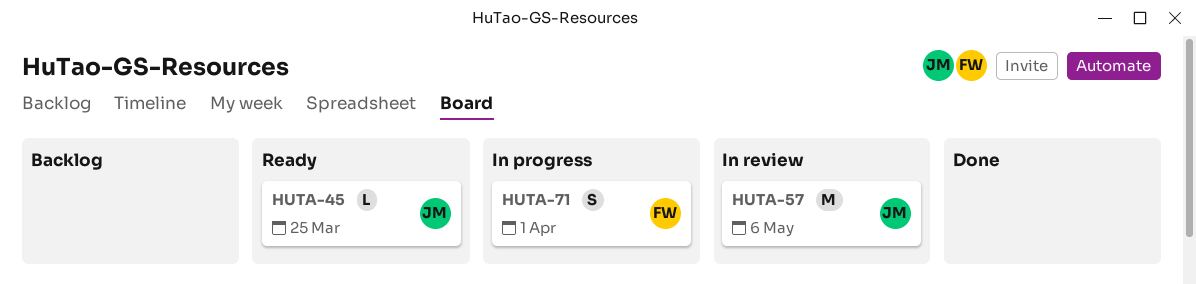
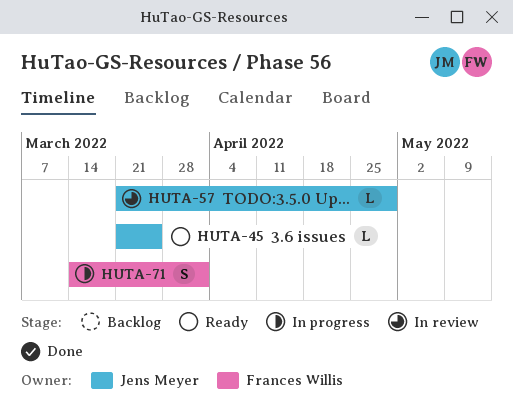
HUTA-57, estimate: M -> L
HUTA-57, due: May 6 -> Apr 29

